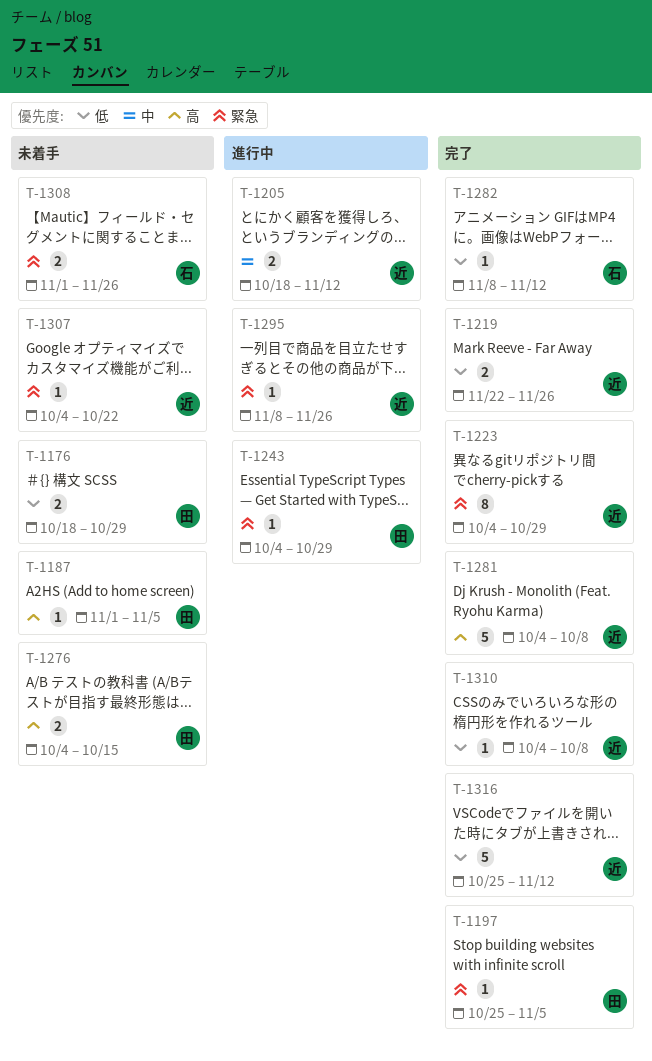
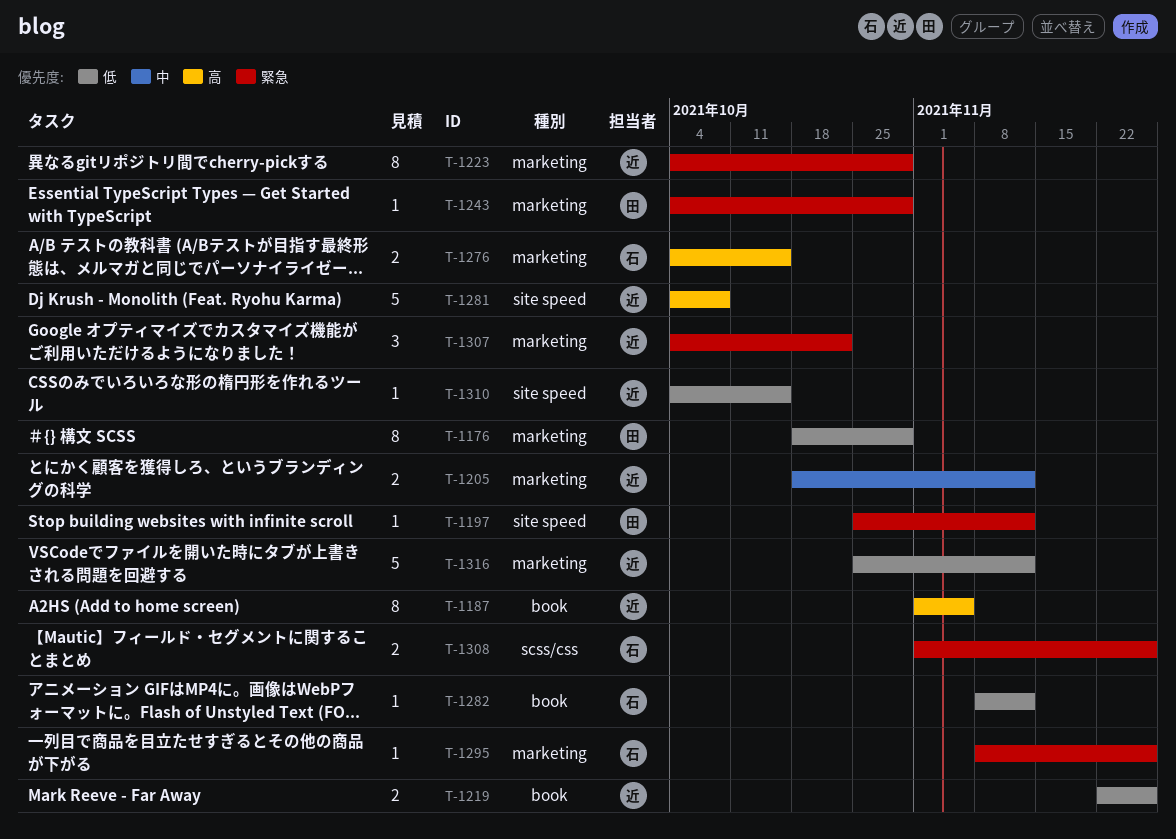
T-1176, estimate: 2 -> 8
T-1187, owner: 田 -> 近
T-1187, estimate: 1 -> 8
T-1197, due: Nov 5 -> Nov 12
T-1276, owner: 田 -> 石
T-1295, owner: 近 -> 石
T-1307, estimate: 1 -> 3
T-1310, due: Oct 8 -> Oct 15

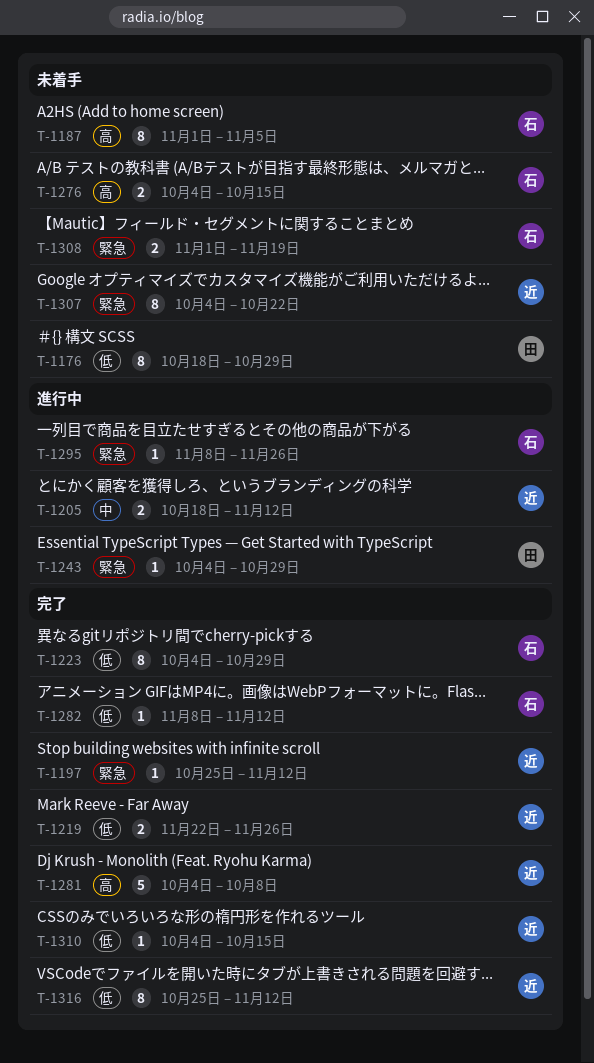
T-1187, owner: 近 -> 石
T-1197, owner: 田 -> 近
T-1223, owner: 近 -> 石
T-1223, priority: 緊急 -> 低
T-1307, estimate: 3 -> 8
T-1308, due: Nov 26 -> Nov 19
T-1316, estimate: 5 -> 8

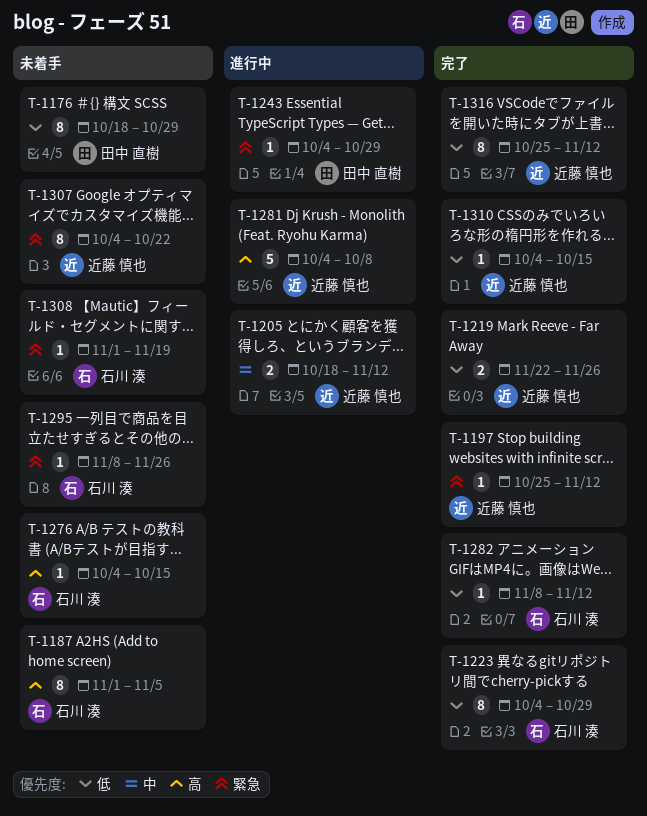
T-1276, estimate: 2 -> 1
T-1281, status: 完了 -> 進行中
T-1295, status: 進行中 -> 未着手
T-1308, estimate: 2 -> 1

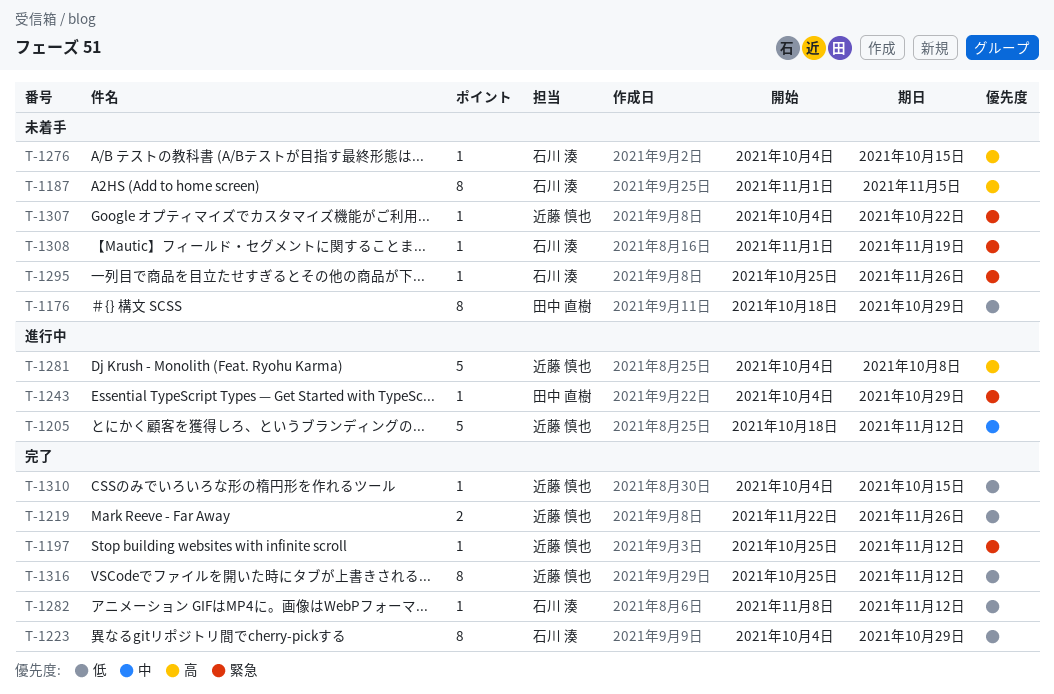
T-1205, estimate: 2 -> 5
T-1295, start: Nov 8 -> Oct 25
T-1307, estimate: 8 -> 1

